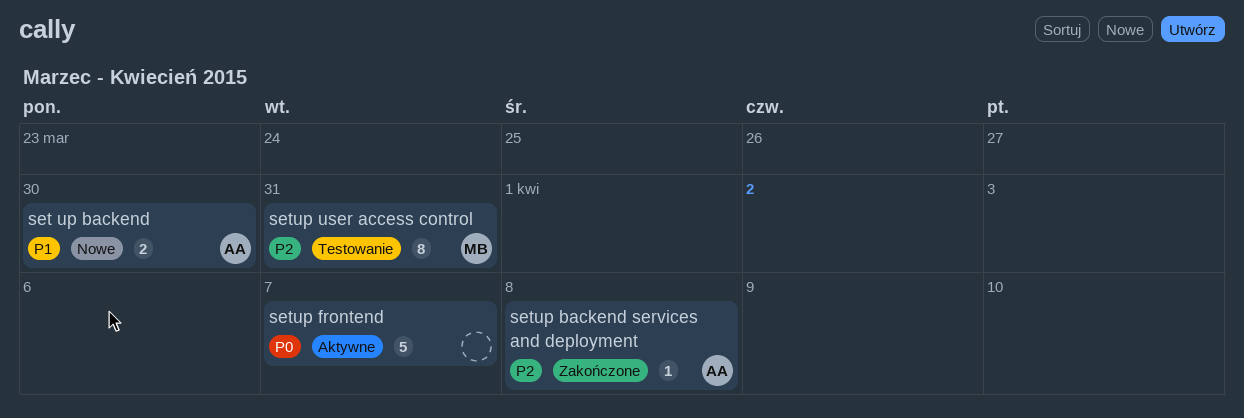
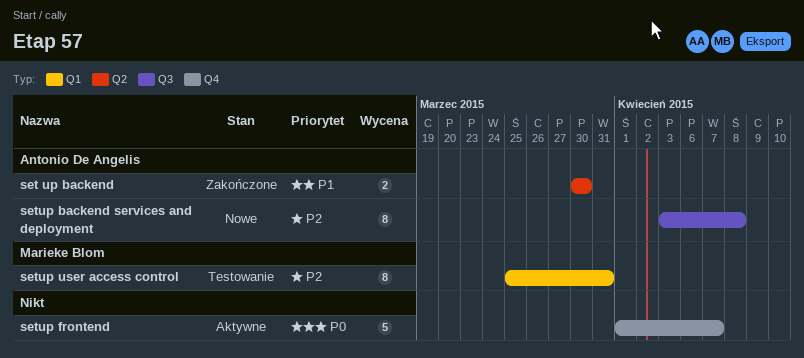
set up backend, status: Nowe -> Zakończone
setup backend services and deployment, status: Zakończone -> Nowe
setup backend services and deployment, estimate: 1 -> 8

